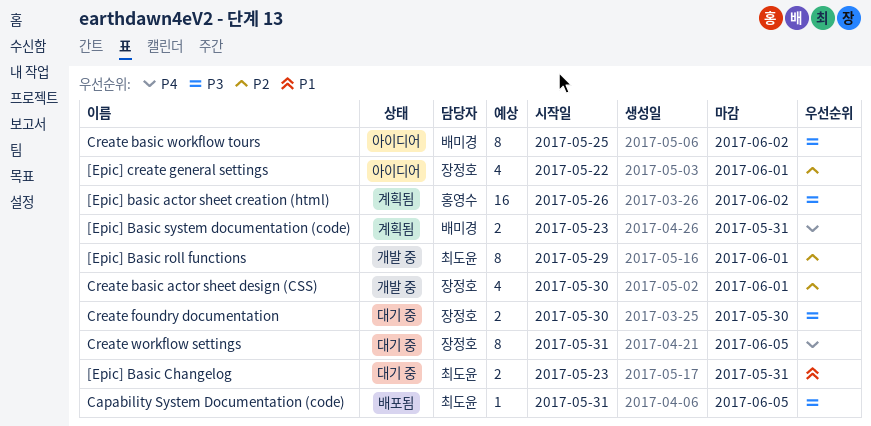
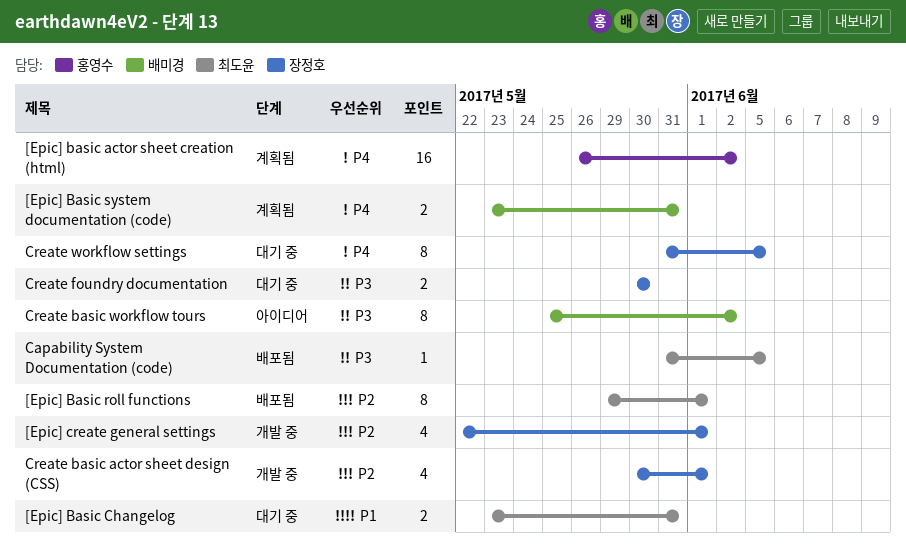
[Epic] basic actor sheet creation (html), priority: P3 -> P4
[Epic] Basic roll functions, status: 개발 중 -> 배포됨
[Epic] create general settings, status: 아이디어 -> 개발 중

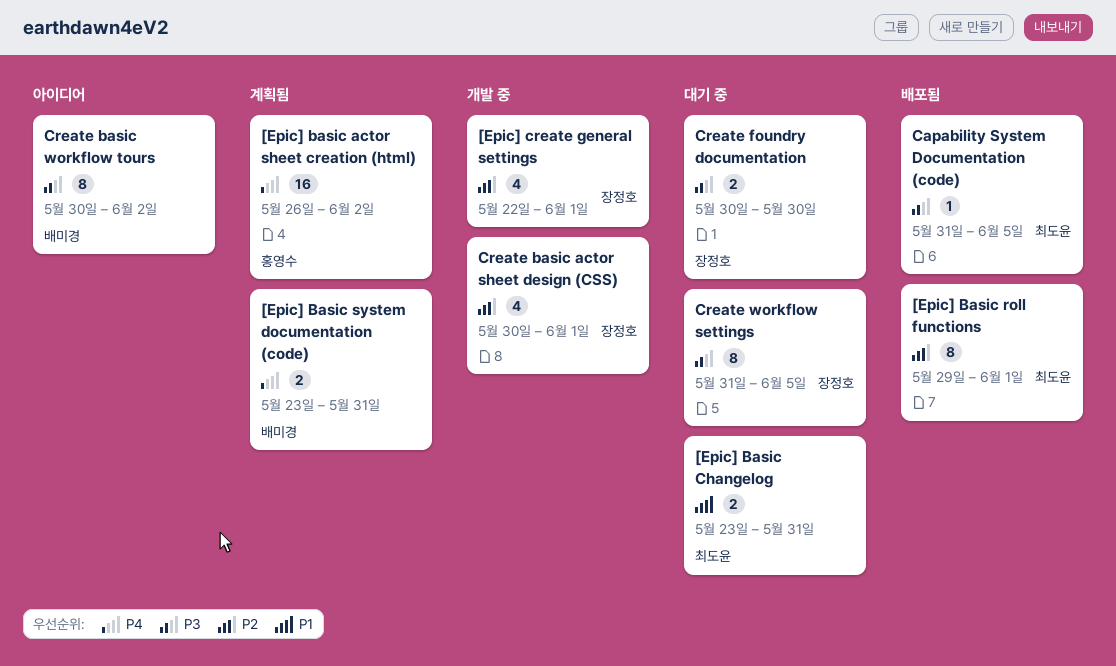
Create basic workflow tours, start: May 25 -> May 30
Create workflow settings, priority: P4 -> P3

